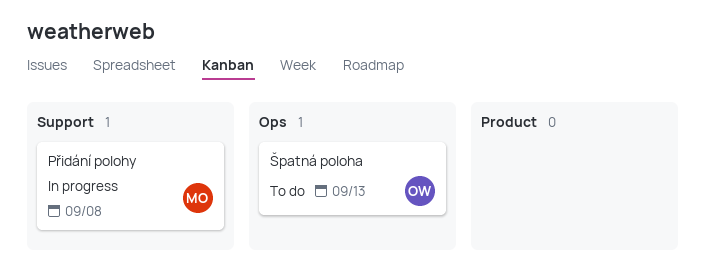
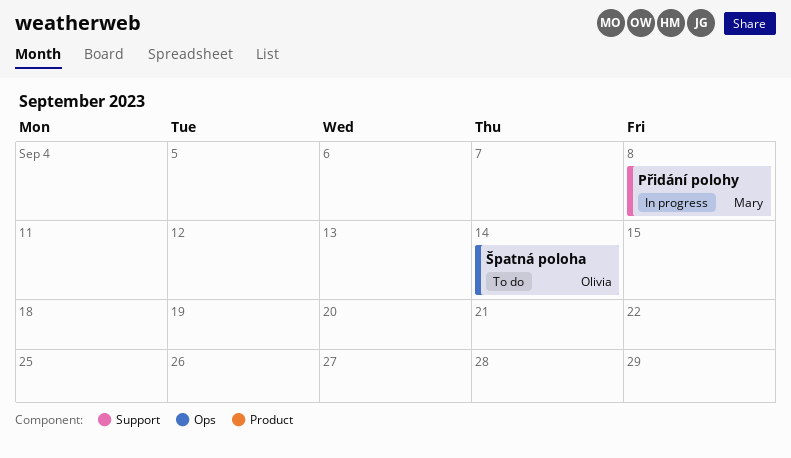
Špatná poloha, due: Sep 13 -> Sep 14

